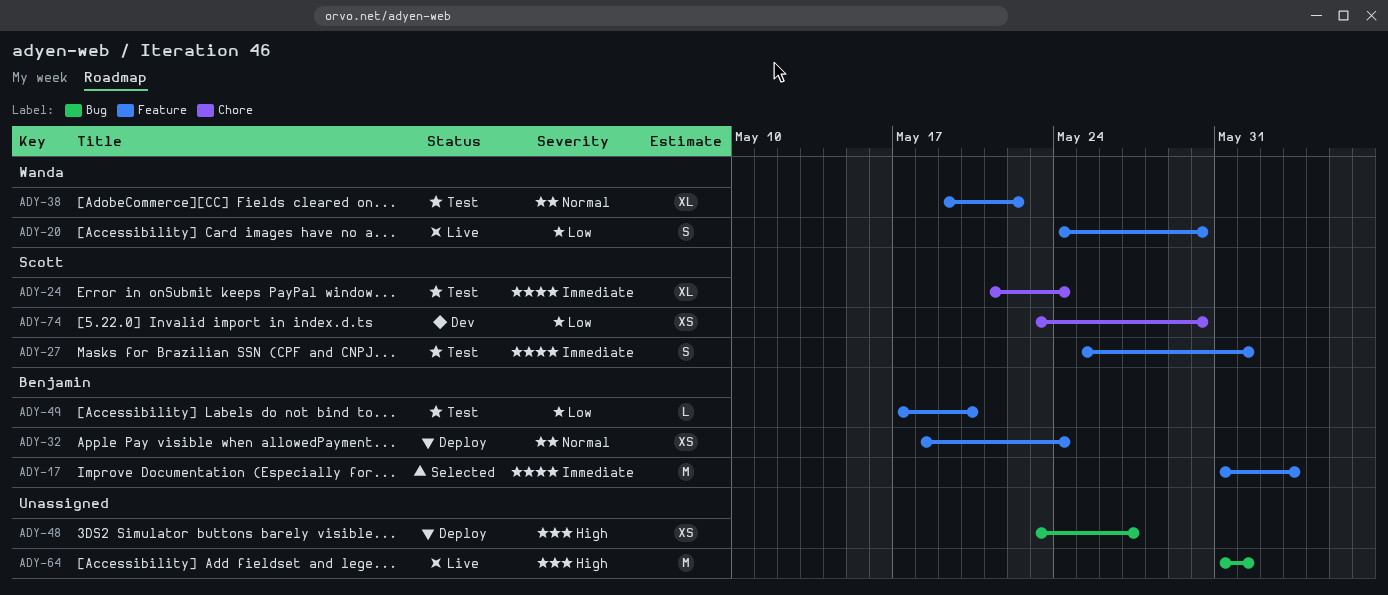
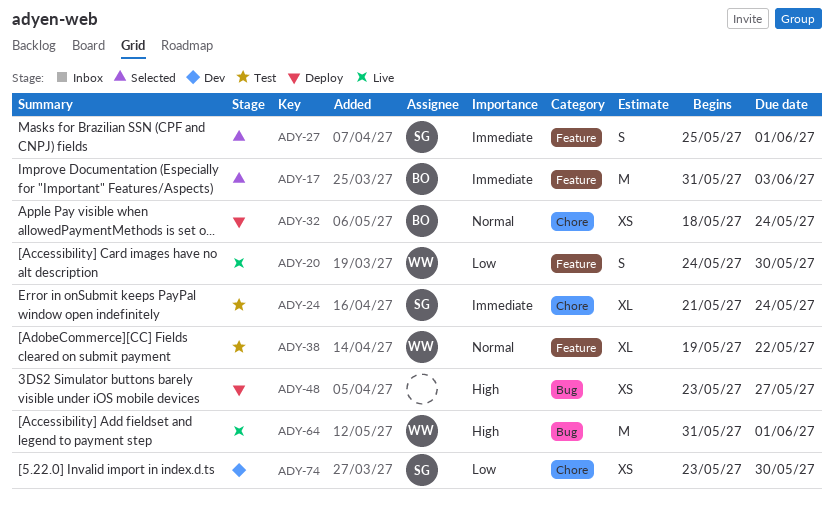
ADY-27, status: Test -> Selected
ADY-32, label: Feature -> Chore
ADY-49: present -> none
ADY-64, owner: none -> Wanda

